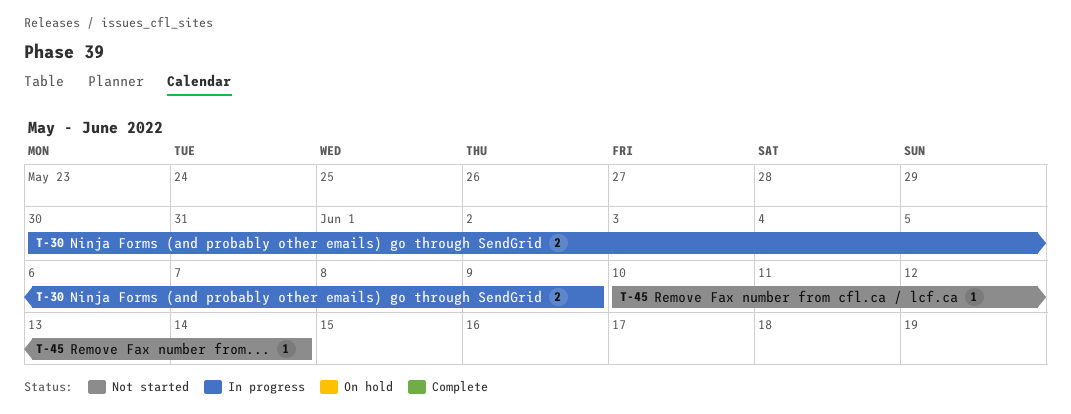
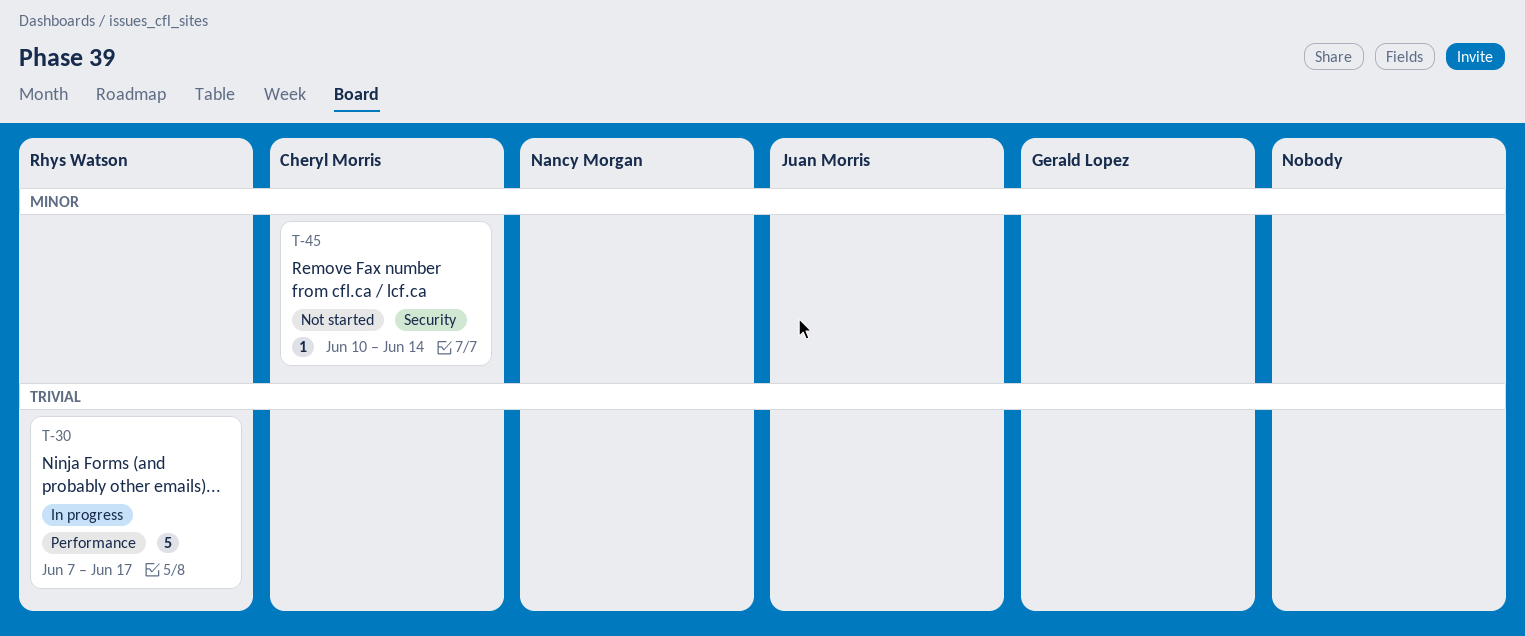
T-30, estimate: 2 -> 5
T-30, start: May 30 -> Jun 7
T-30, due: Jun 9 -> Jun 17

